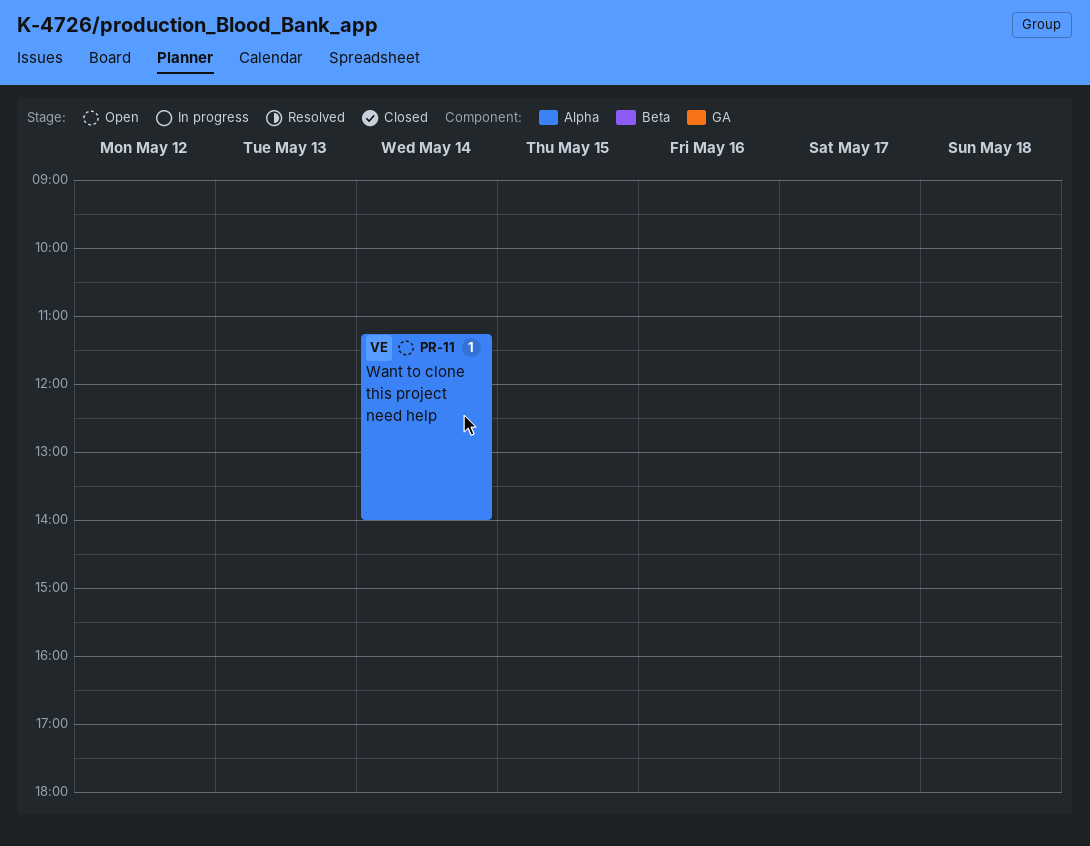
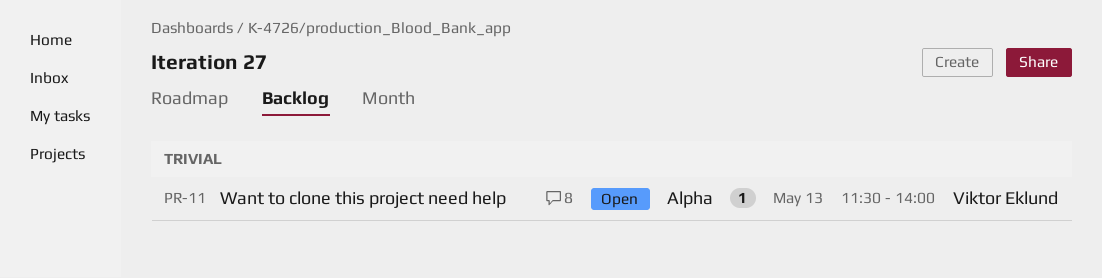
PR-11, day: May 14 -> May 13
PR-11, begins: 11:15 -> 11:30

